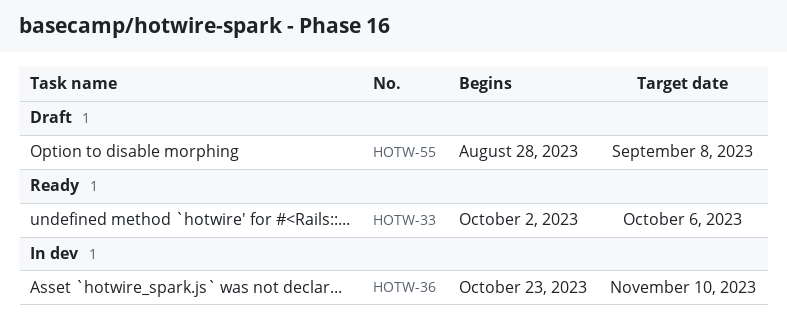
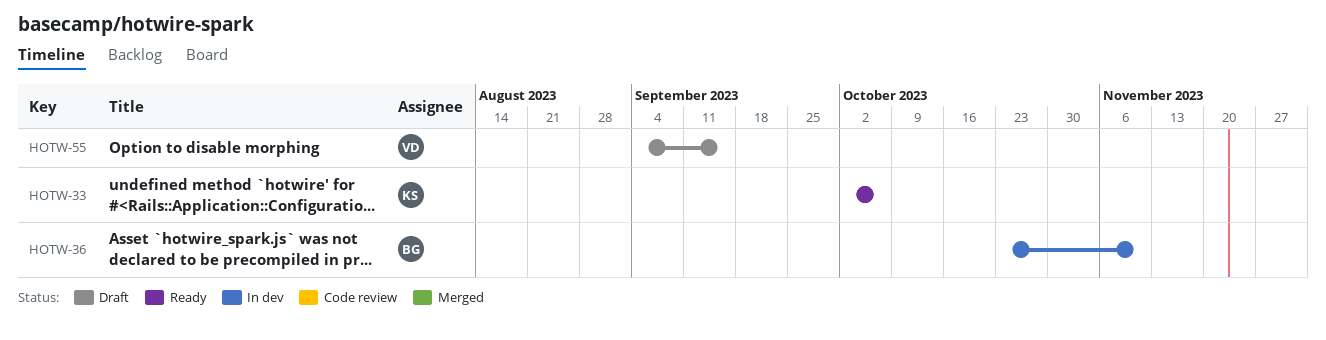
HOTW-55, start: Aug 28 -> Sep 4
HOTW-55, due: Sep 8 -> Sep 15

